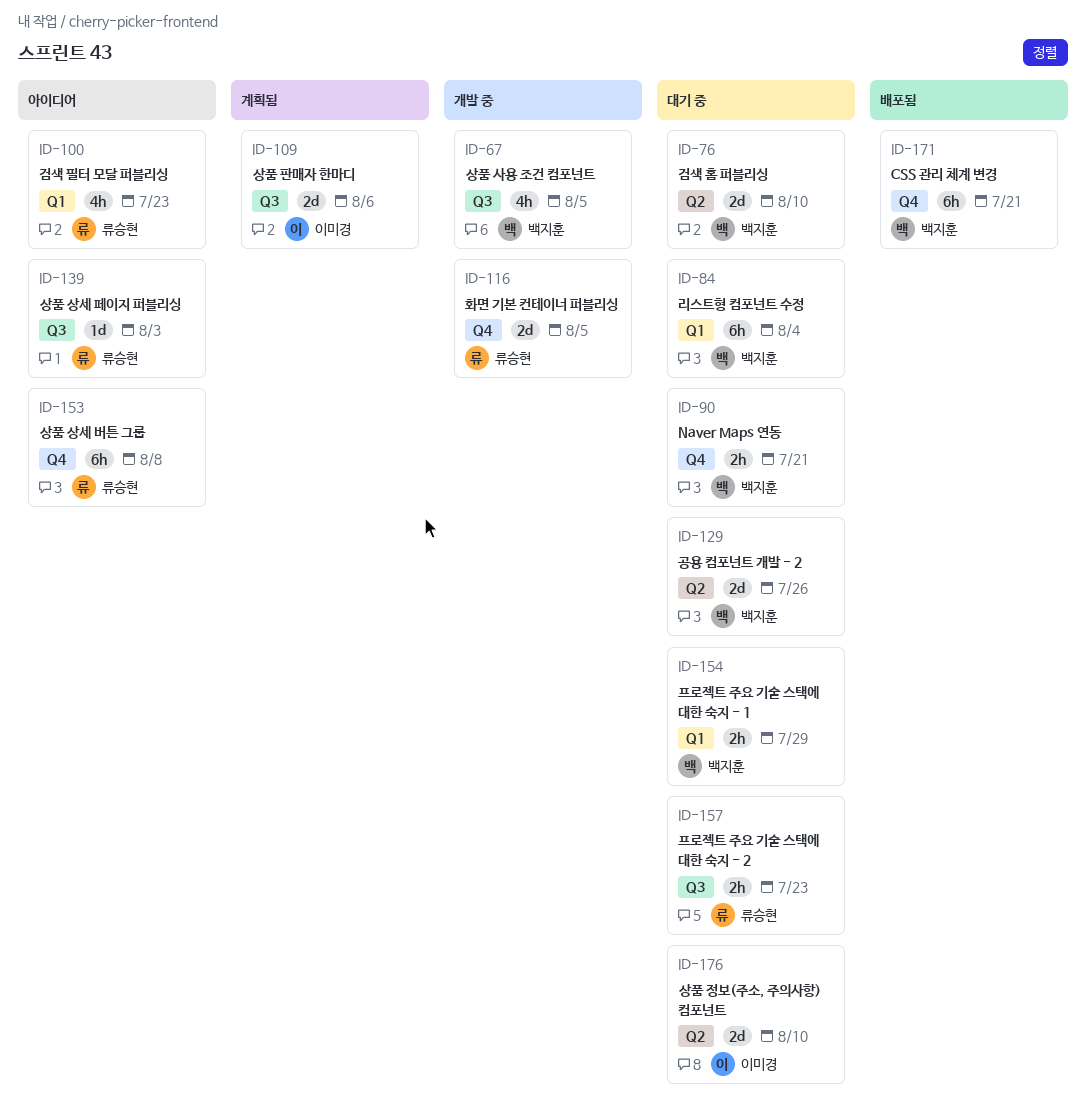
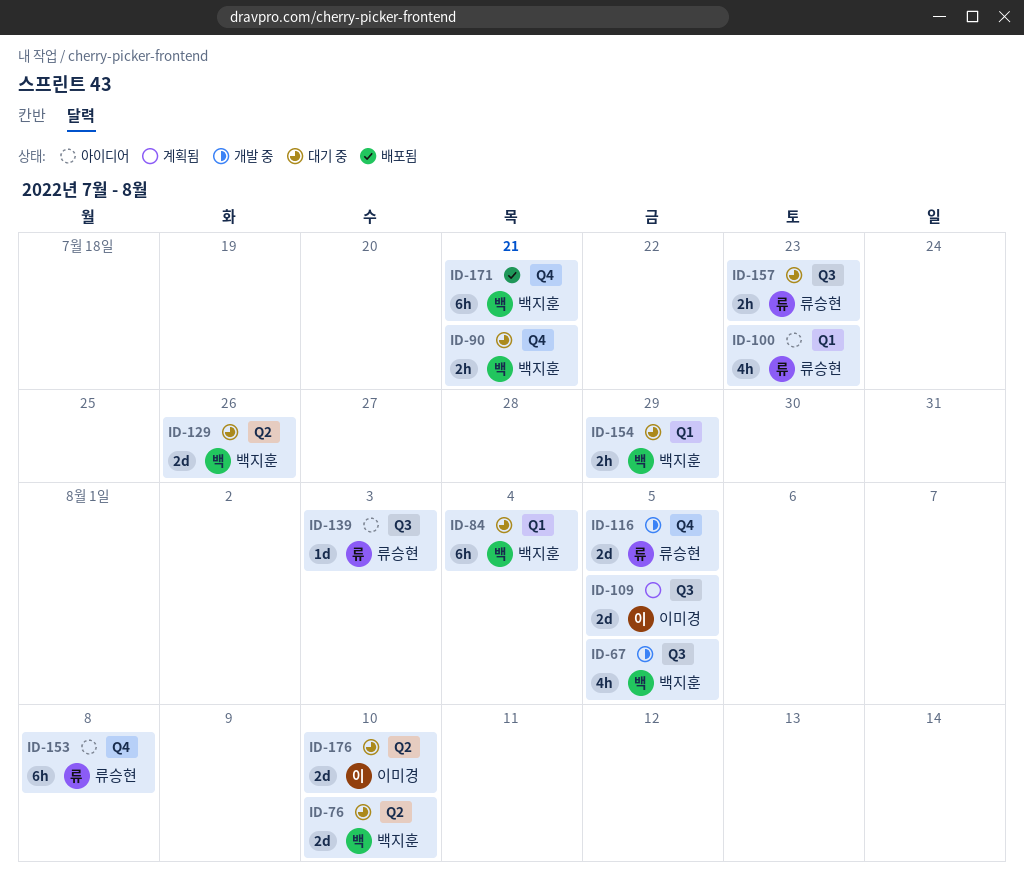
ID-109, due: Aug 6 -> Aug 5

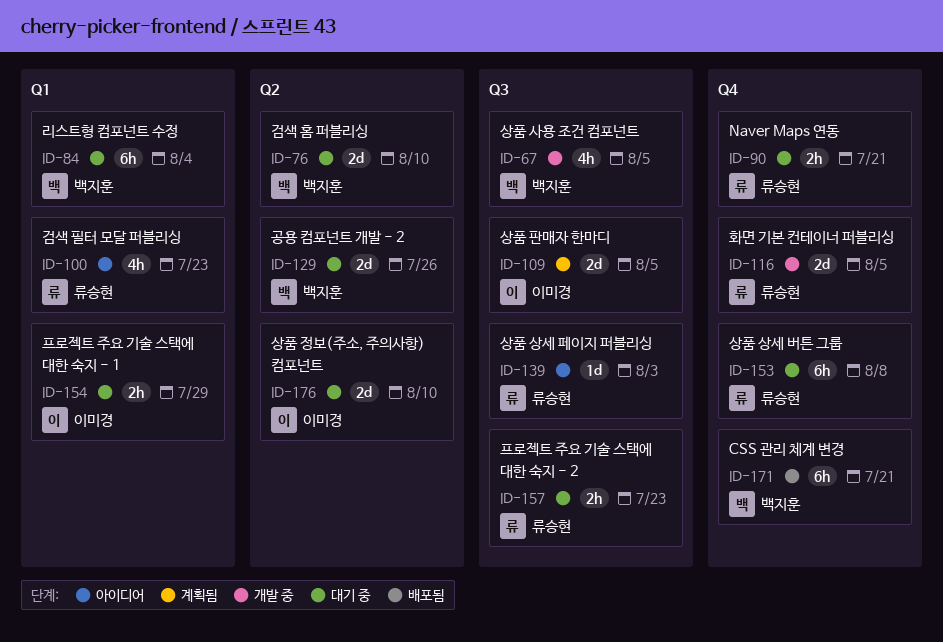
ID-90, owner: 백지훈 -> 류승현
ID-153, status: 아이디어 -> 대기 중
ID-154, owner: 백지훈 -> 이미경

